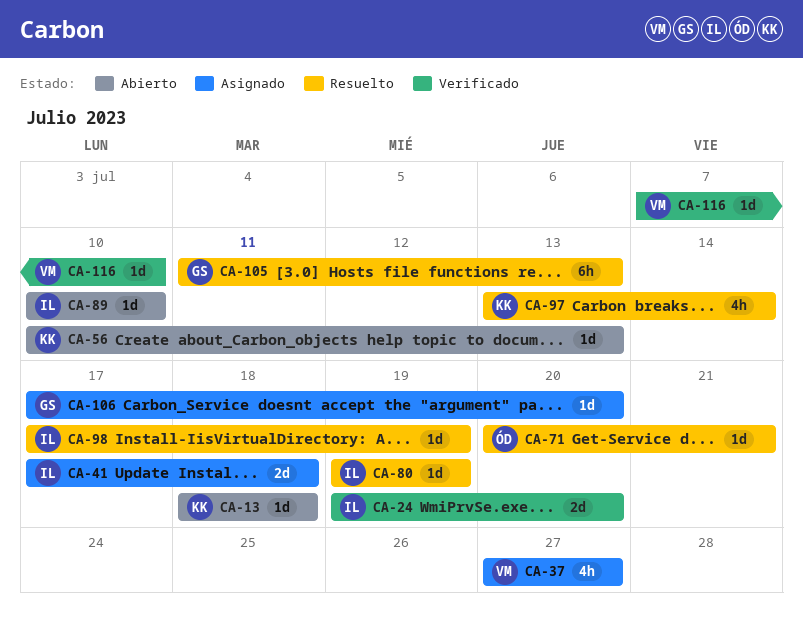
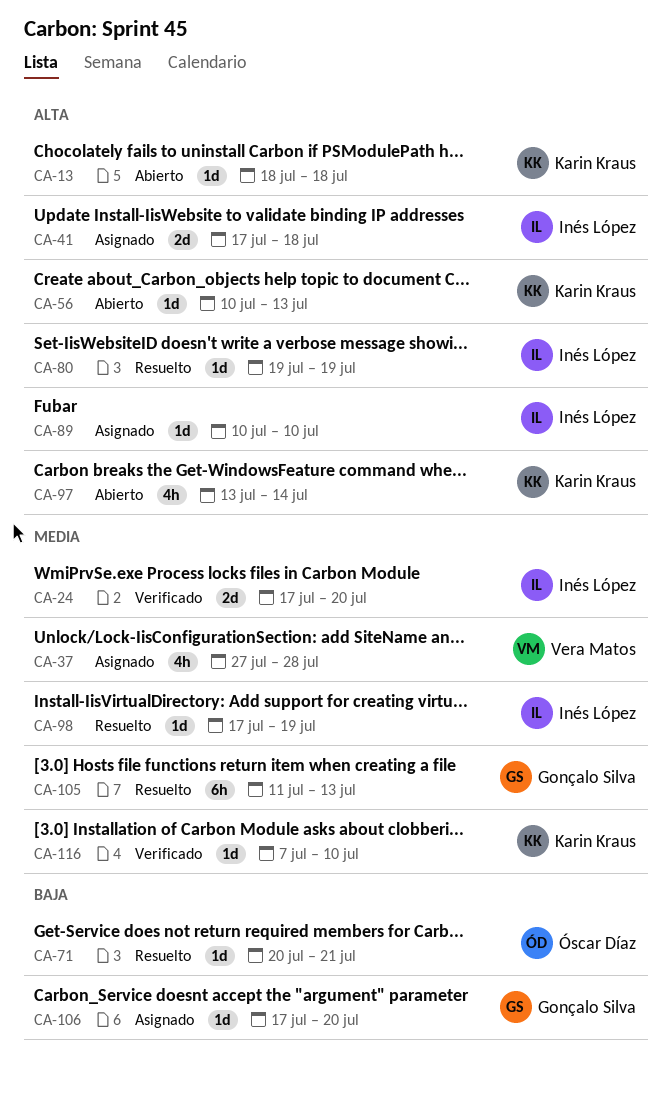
CA-24, start: Jul 19 -> Jul 17
CA-37, due: Jul 27 -> Jul 28
CA-89, status: Abierto -> Asignado
CA-97, status: Resuelto -> Abierto
CA-116, owner: Vera Matos -> Karin Kraus

